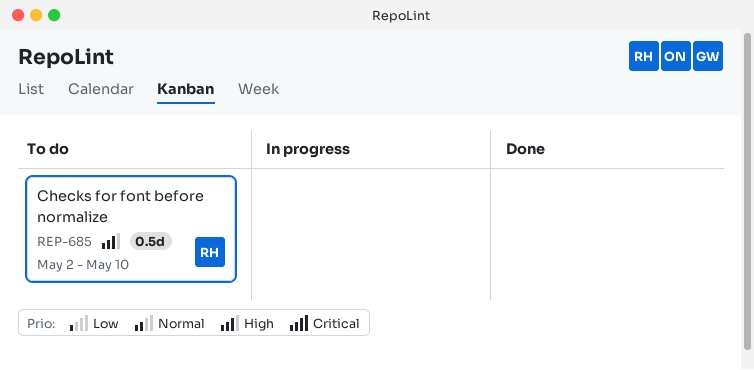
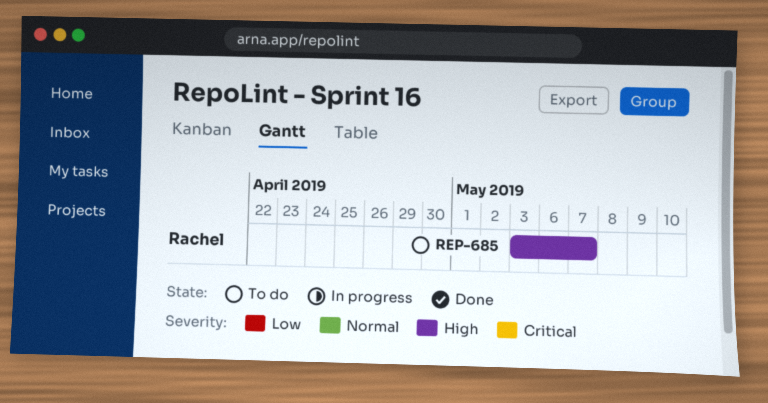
REP-685, start: May 2 -> May 3
REP-685, due: May 10 -> May 7

